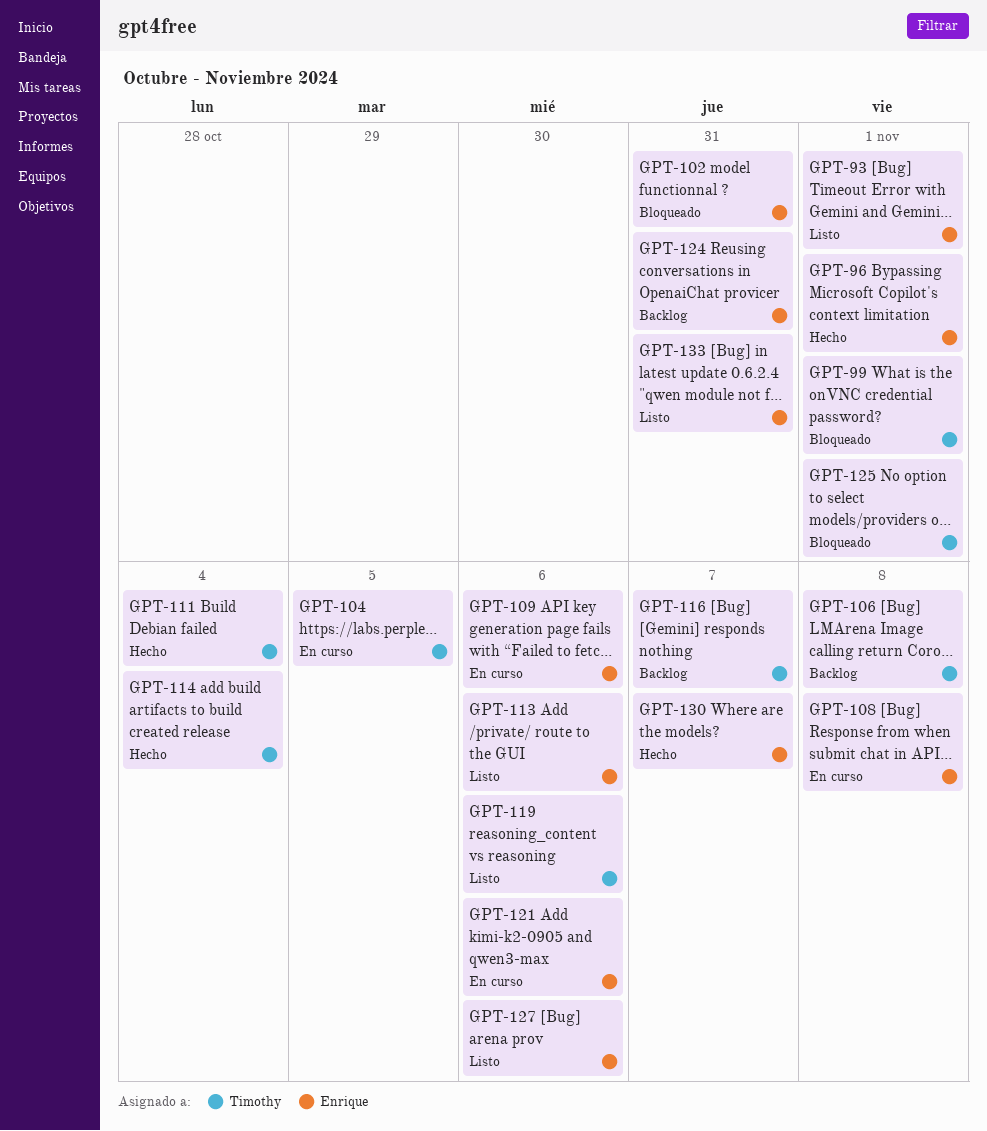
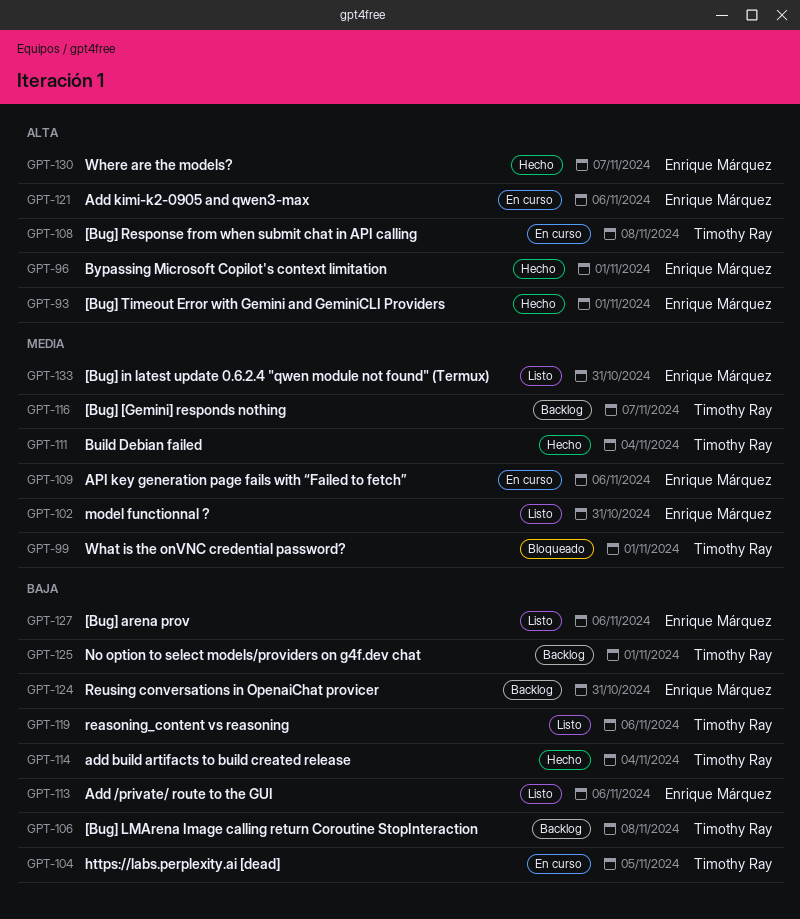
GPT-93, status: Listo -> Hecho
GPT-102, status: Bloqueado -> Listo
GPT-108, owner: Enrique Márquez -> Timothy Ray
GPT-125, status: Bloqueado -> Backlog

